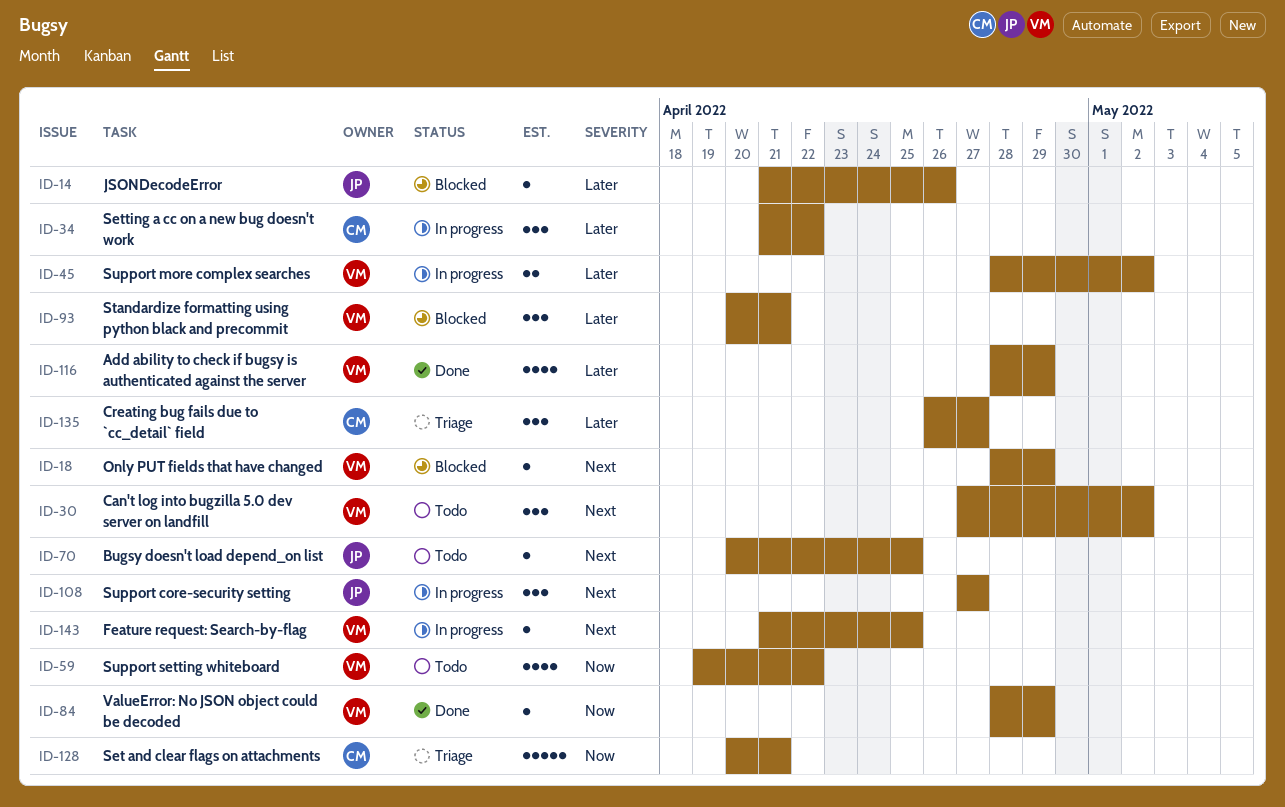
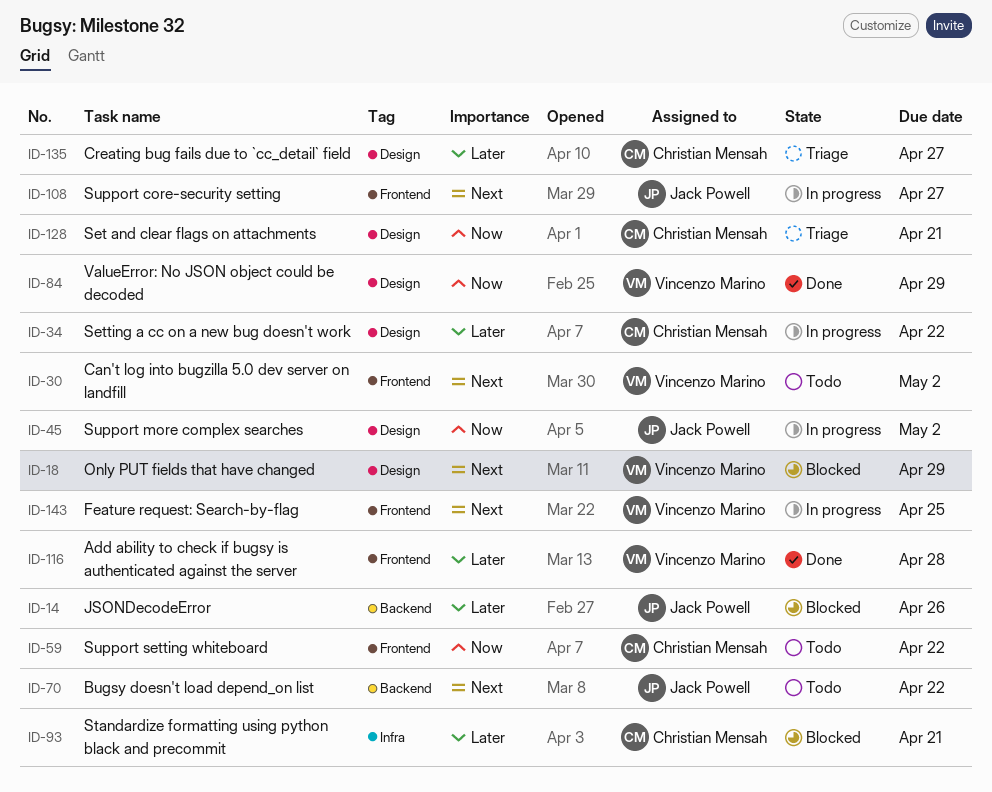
ID-45, owner: Vincenzo Marino -> Jack Powell
ID-45, priority: Later -> Now
ID-59, owner: Vincenzo Marino -> Christian Mensah
ID-70, due: Apr 25 -> Apr 22
ID-93, owner: Vincenzo Marino -> Christian Mensah
ID-116, due: Apr 29 -> Apr 28

